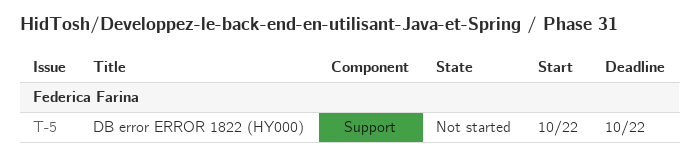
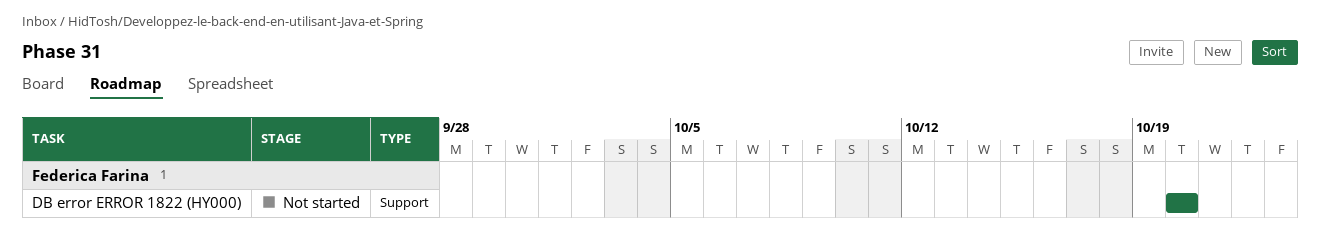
DB error ERROR 1822 (HY000), start: Oct 22 -> Oct 20
DB error ERROR 1822 (HY000), due: Oct 22 -> Oct 20

